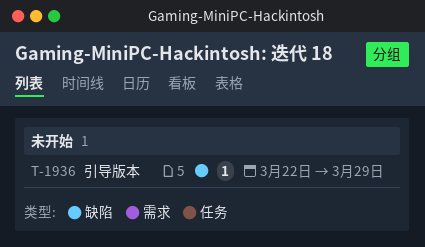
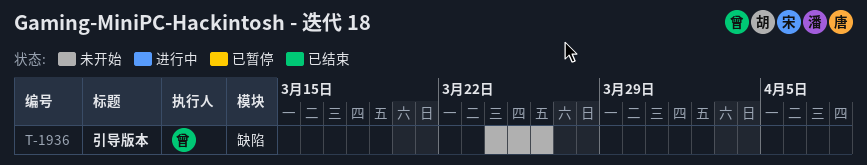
T-1936, start: Mar 22 -> Mar 24
T-1936, due: Mar 29 -> Mar 26

